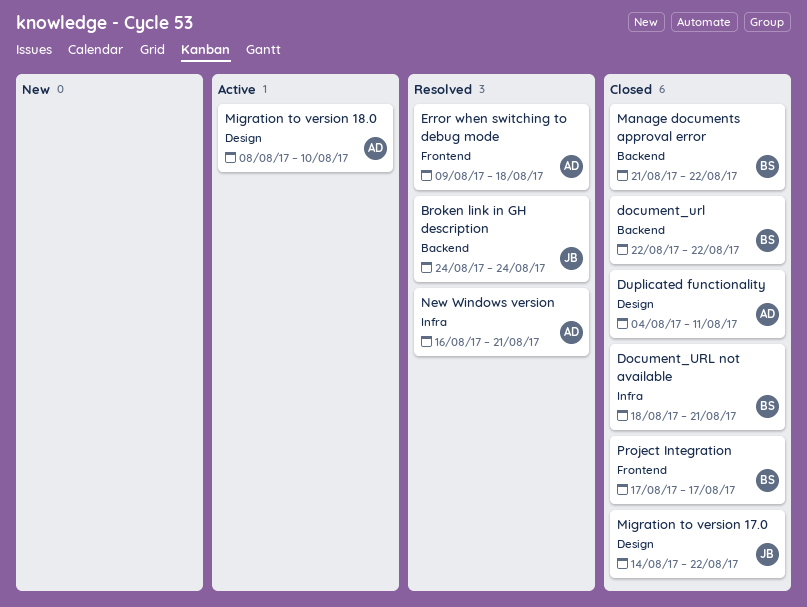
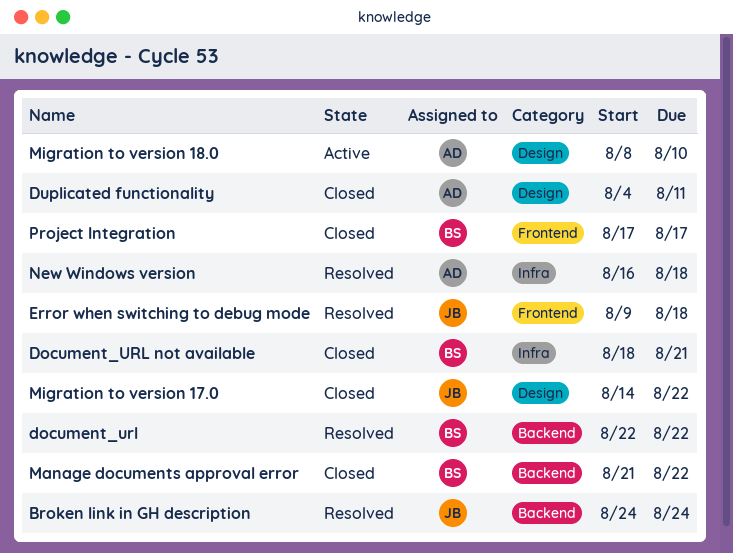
document_url, status: Closed -> Resolved
Error when switching to debug mode, owner: AD -> JB
New Windows version, due: Aug 21 -> Aug 18

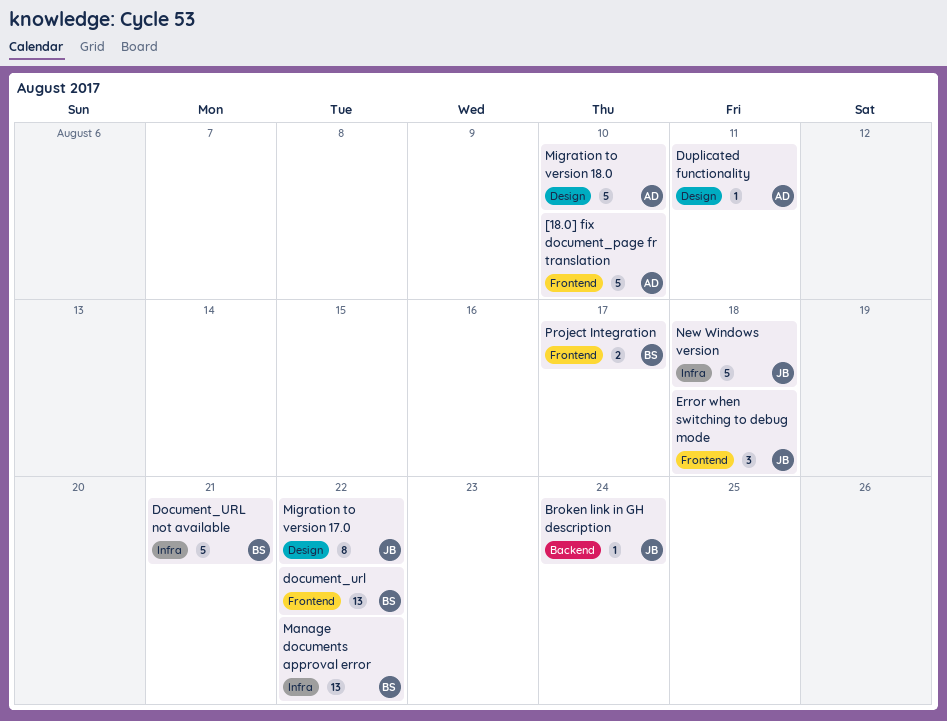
[18.0] fix document_page fr translation: none -> present
document_url, label: Backend -> Frontend
Manage documents approval error, label: Backend -> Infra
New Windows version, owner: AD -> JB

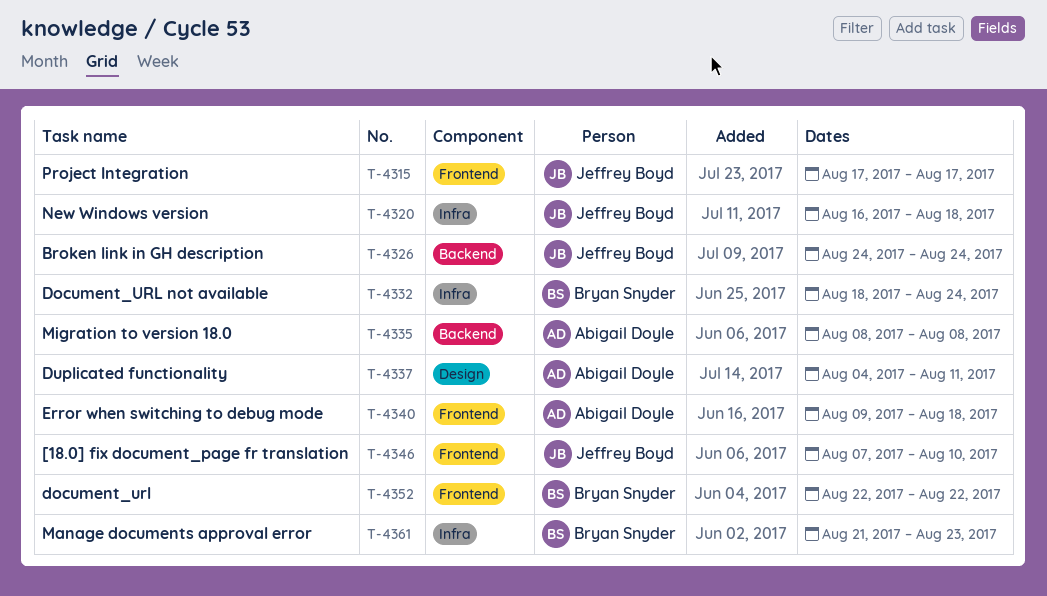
[18.0] fix document_page fr translation, owner: Abigail Doyle -> Jeffrey Boyd
Document_URL not available, due: Aug 21 -> Aug 24
Error when switching to debug mode, owner: Jeffrey Boyd -> Abigail Doyle
Manage documents approval error, due: Aug 22 -> Aug 23
Migration to version 17.0: present -> none
Migration to version 18.0, label: Design -> Backend
Migration to version 18.0, due: Aug 10 -> Aug 8
Project Integration, owner: Bryan Snyder -> Jeffrey Boyd

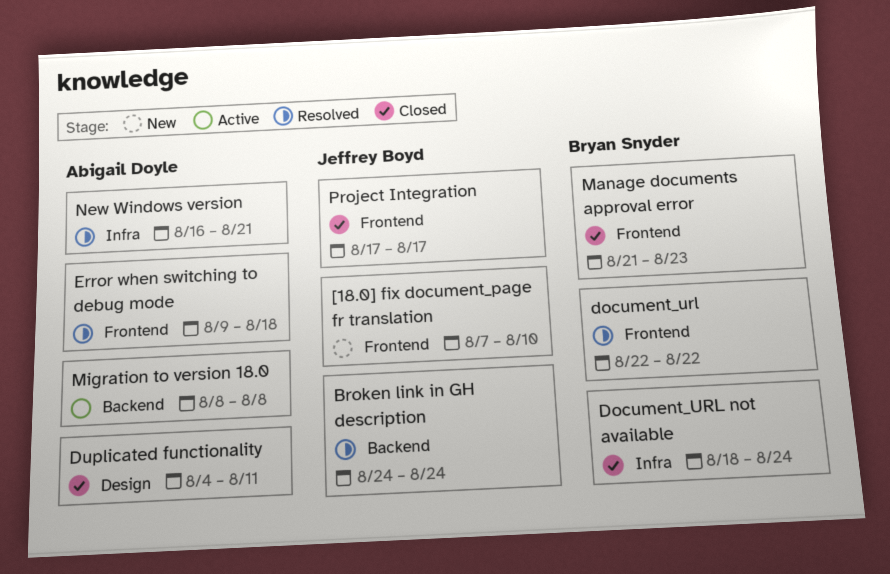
Manage documents approval error, label: Infra -> Frontend
New Windows version, owner: Jeffrey Boyd -> Abigail Doyle
New Windows version, due: Aug 18 -> Aug 21

